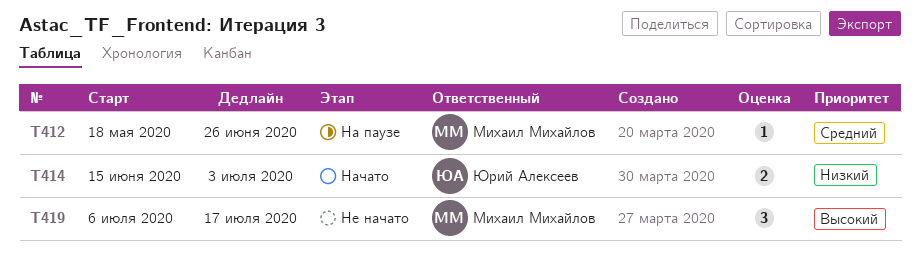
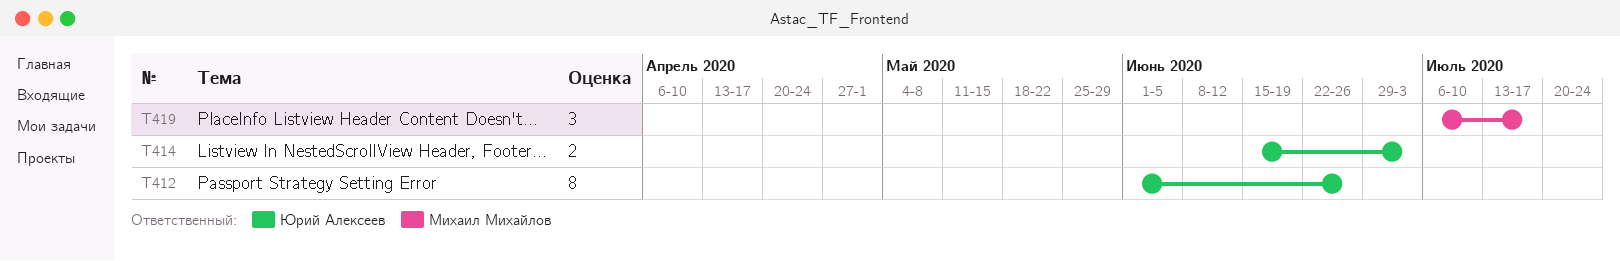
T412, owner: Михаил Михайлов -> Юрий Алексеев
T412, estimate: 1 -> 8
T412, start: May 18 -> Jun 1

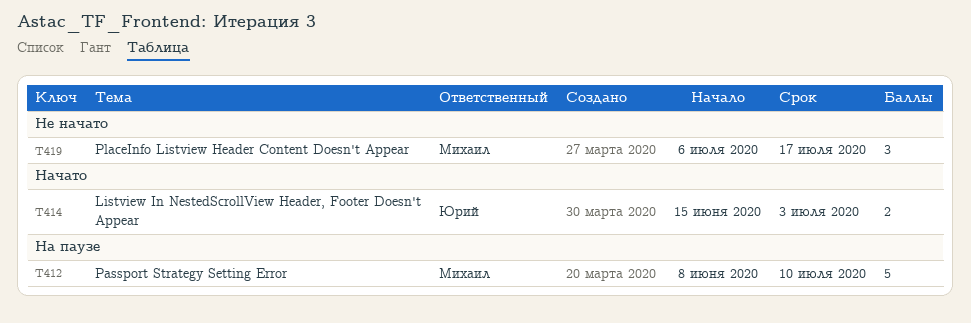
T412, owner: Юрий Алексеев -> Михаил Михайлов
T412, estimate: 8 -> 5
T412, start: Jun 1 -> Jun 8
T412, due: Jun 26 -> Jul 10

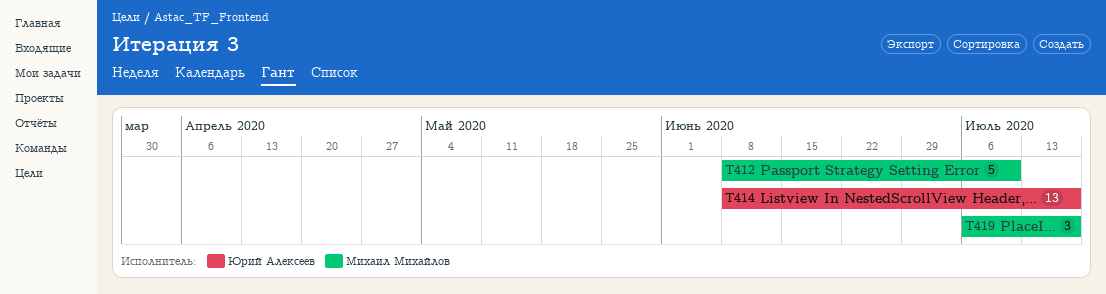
T414, estimate: 2 -> 13
T414, start: Jun 15 -> Jun 8
T414, due: Jul 3 -> Jul 17

